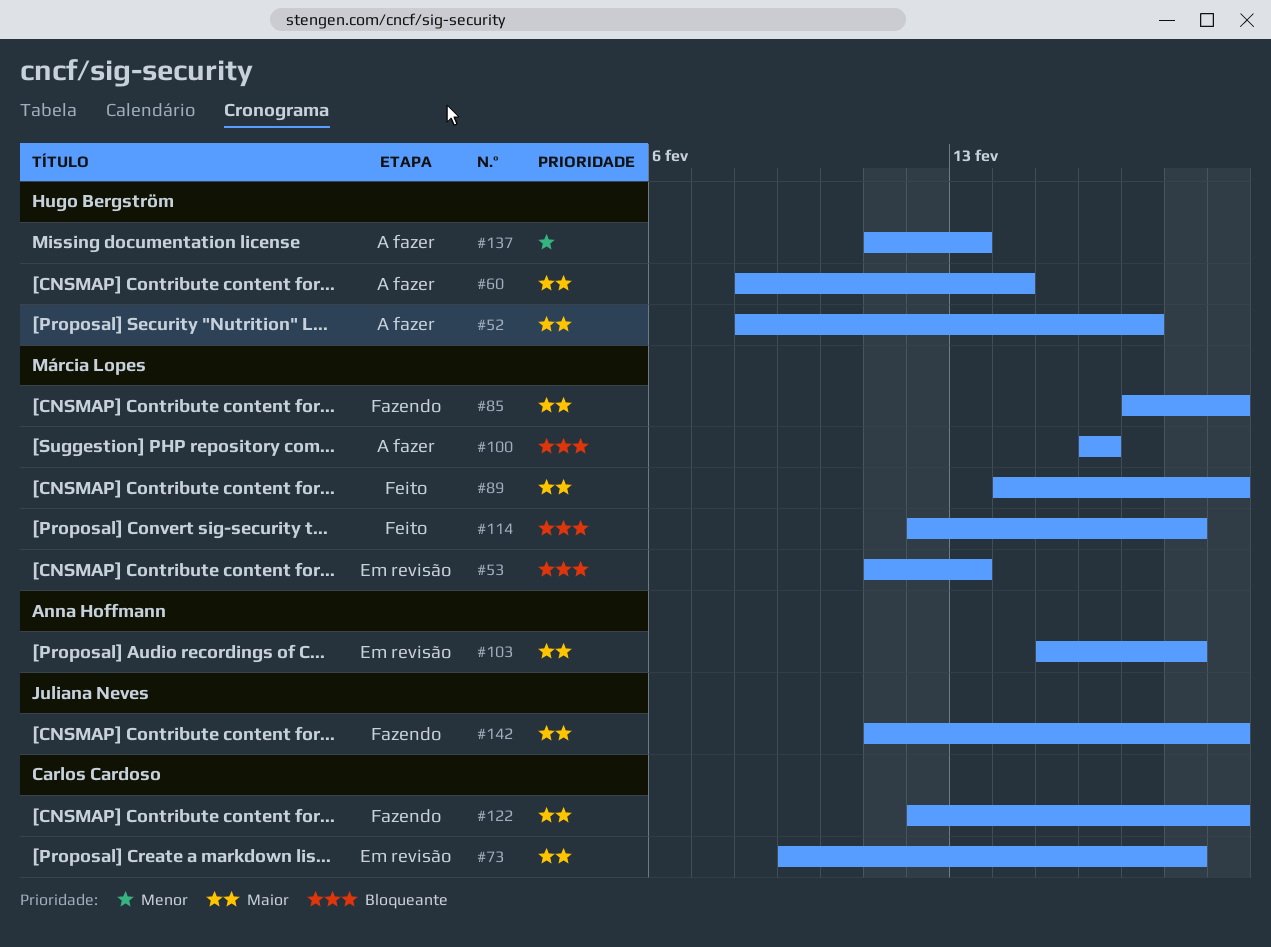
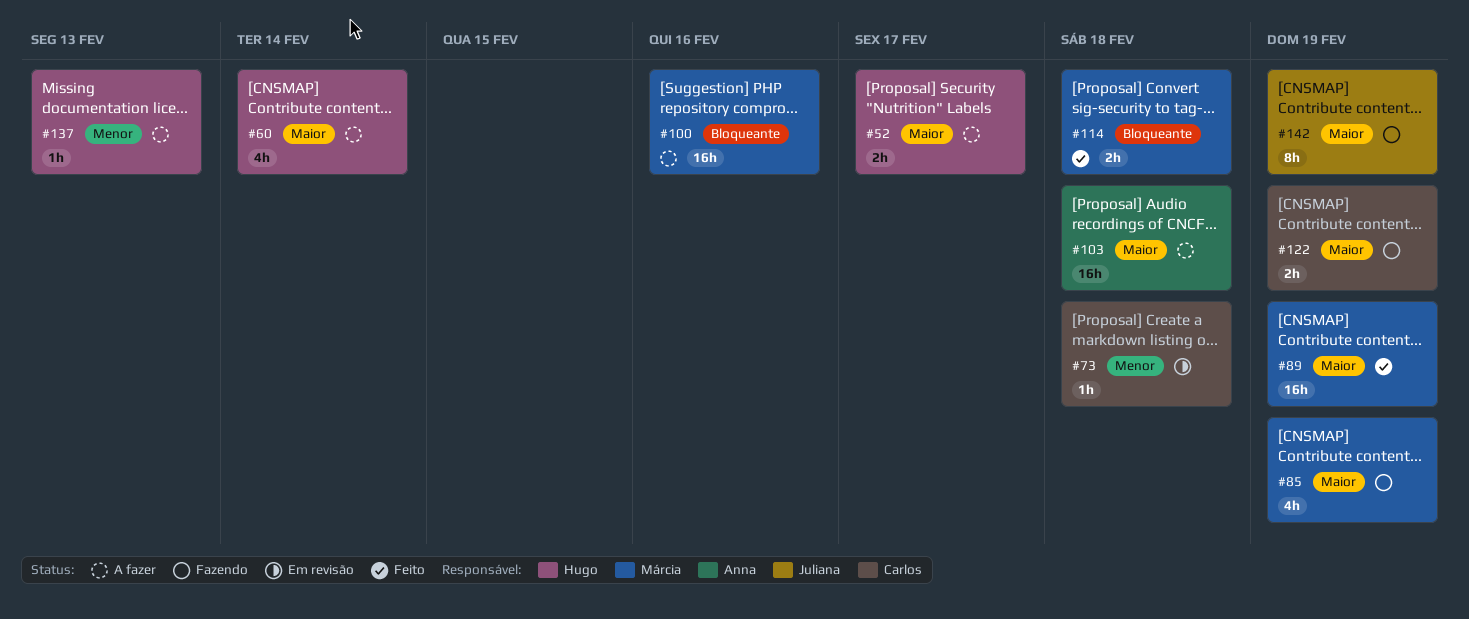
#53: present -> none
#73, priority: Maior -> Menor
#103, status: Em revisão -> A fazer

